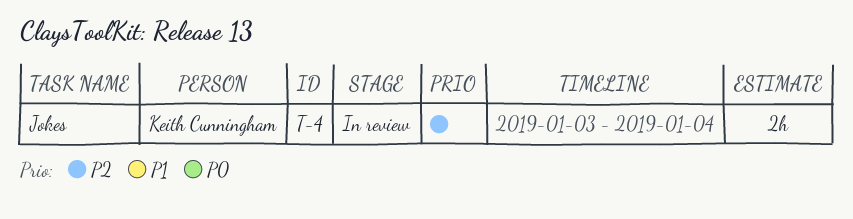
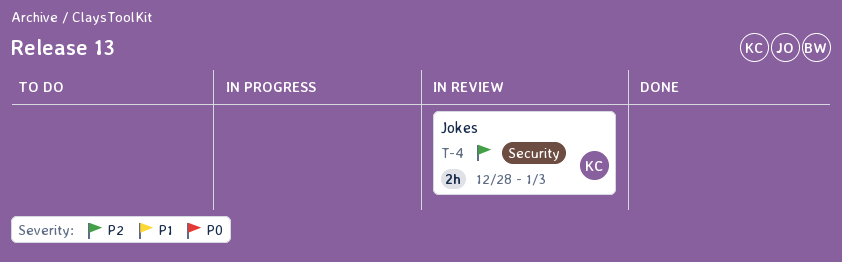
T-4, start: Jan 3 -> Dec 28
T-4, due: Jan 4 -> Jan 3

